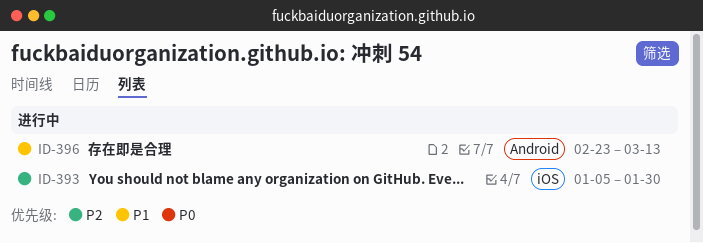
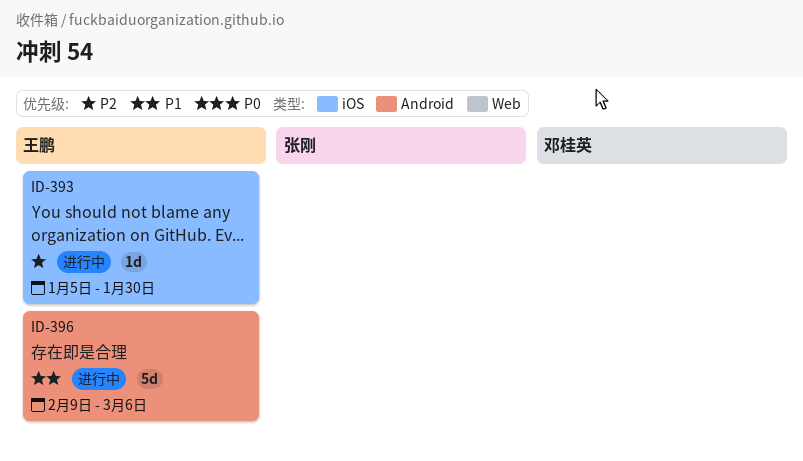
ID-396, start: Feb 23 -> Feb 9
ID-396, due: Mar 13 -> Mar 6

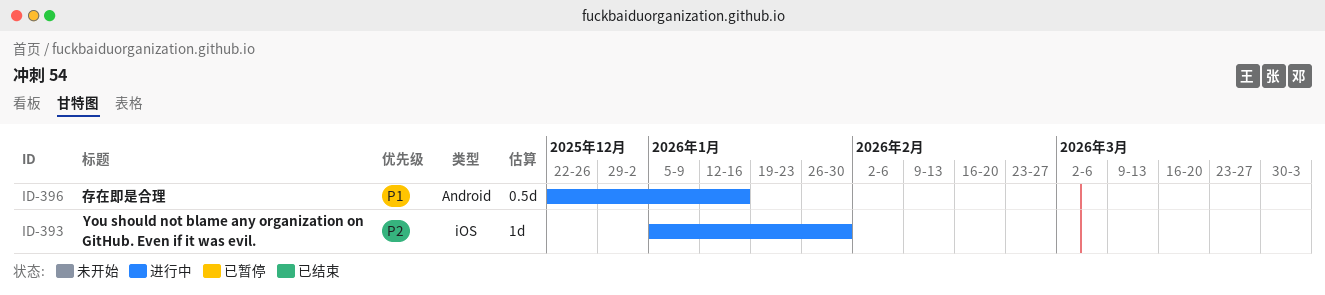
ID-396, estimate: 5d -> 0.5d
ID-396, start: Feb 9 -> Dec 22
ID-396, due: Mar 6 -> Jan 16

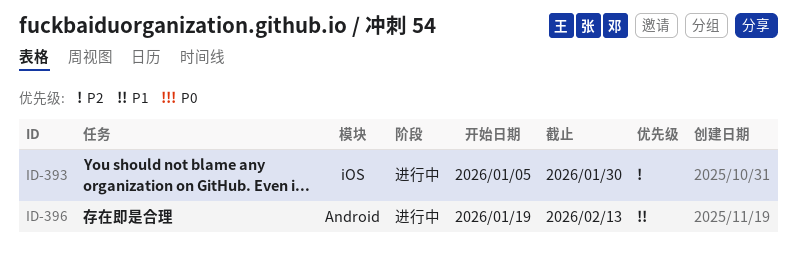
ID-396, start: Dec 22 -> Jan 19
ID-396, due: Jan 16 -> Feb 13

